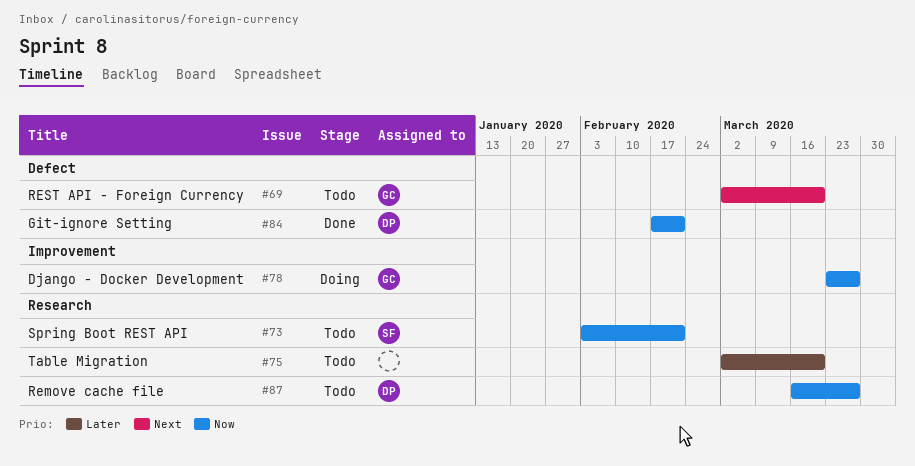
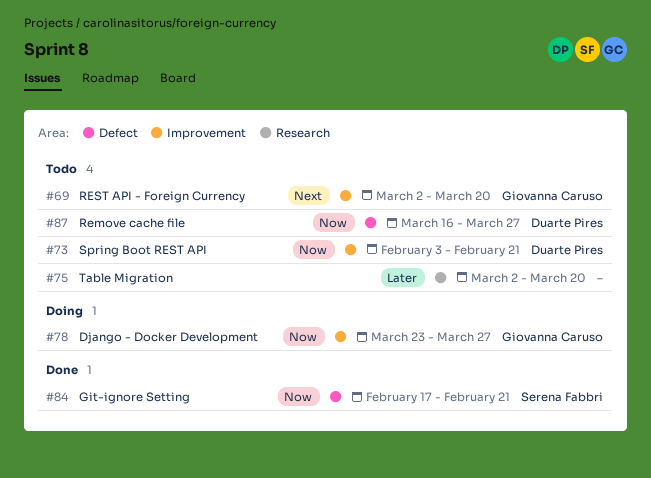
#69, label: Defect -> Improvement
#73, owner: Serena Fabbri -> Duarte Pires
#73, label: Research -> Improvement
#84, owner: Duarte Pires -> Serena Fabbri
#87, label: Research -> Defect

